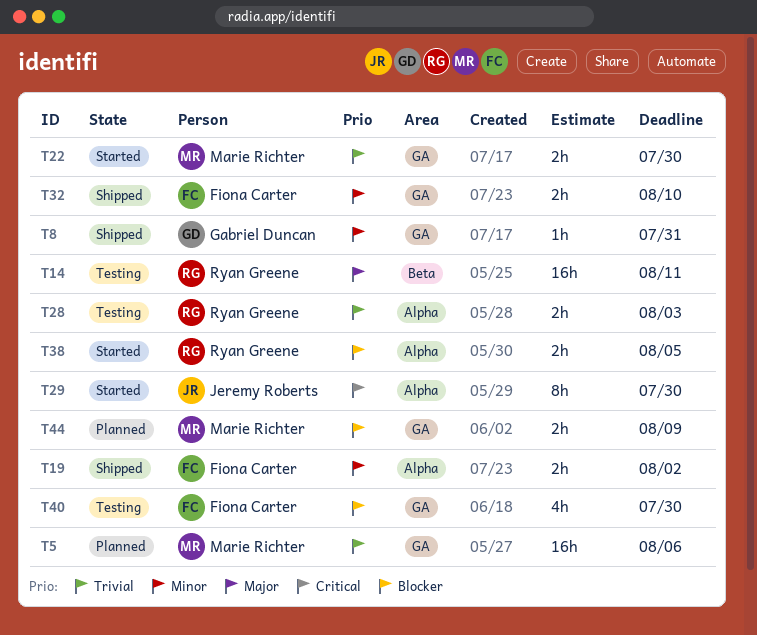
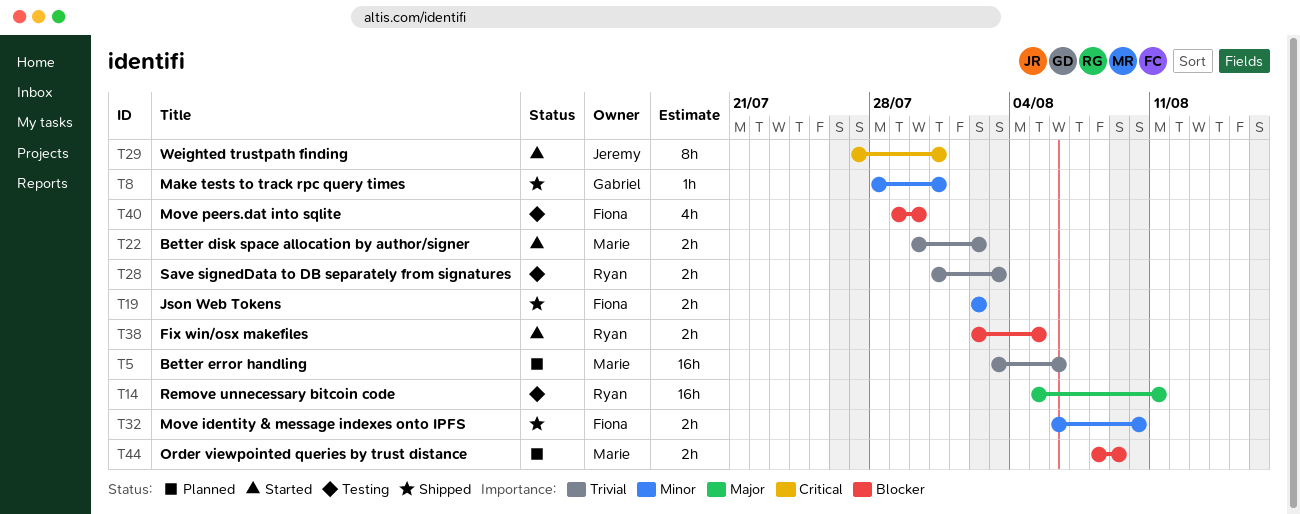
T22, due: Jul 30 -> Aug 2
T29, due: Jul 30 -> Jul 31

